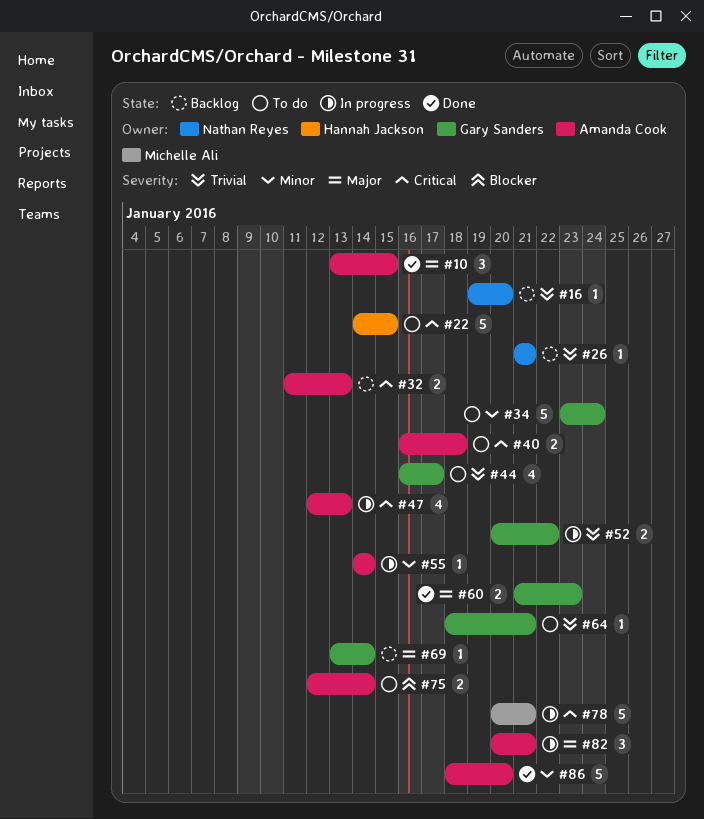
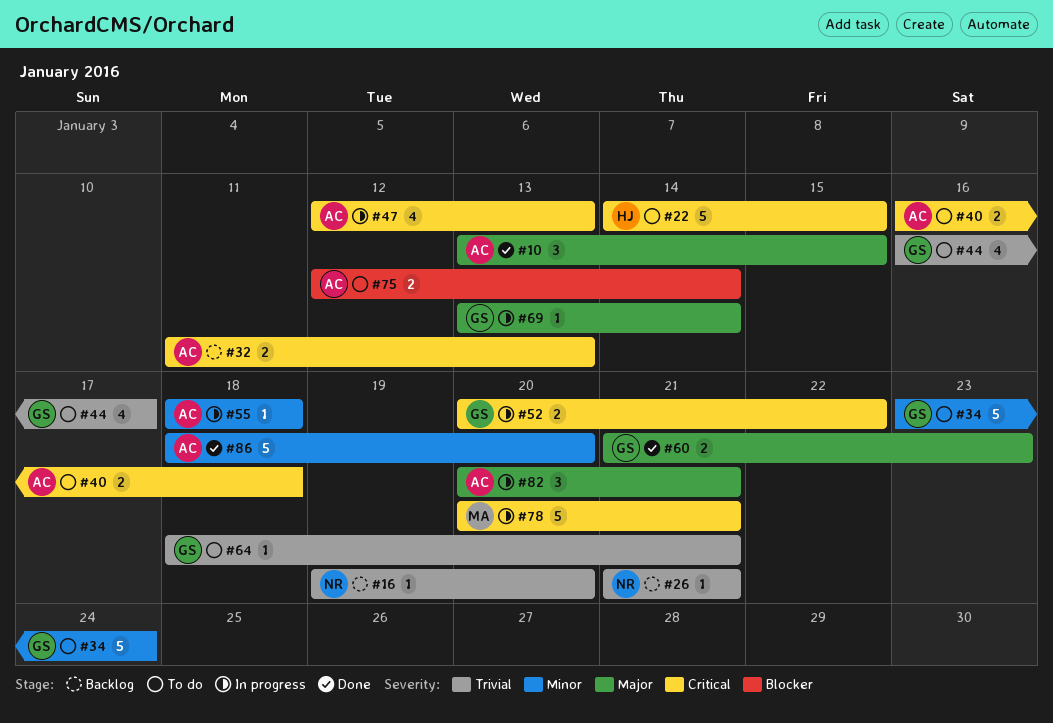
#52, priority: Trivial -> Critical
#55, start: Jan 14 -> Jan 18
#55, due: Jan 14 -> Jan 18
#69, status: Backlog -> In progress

